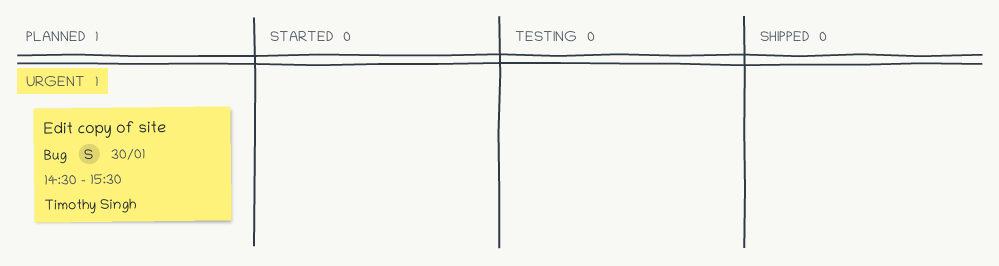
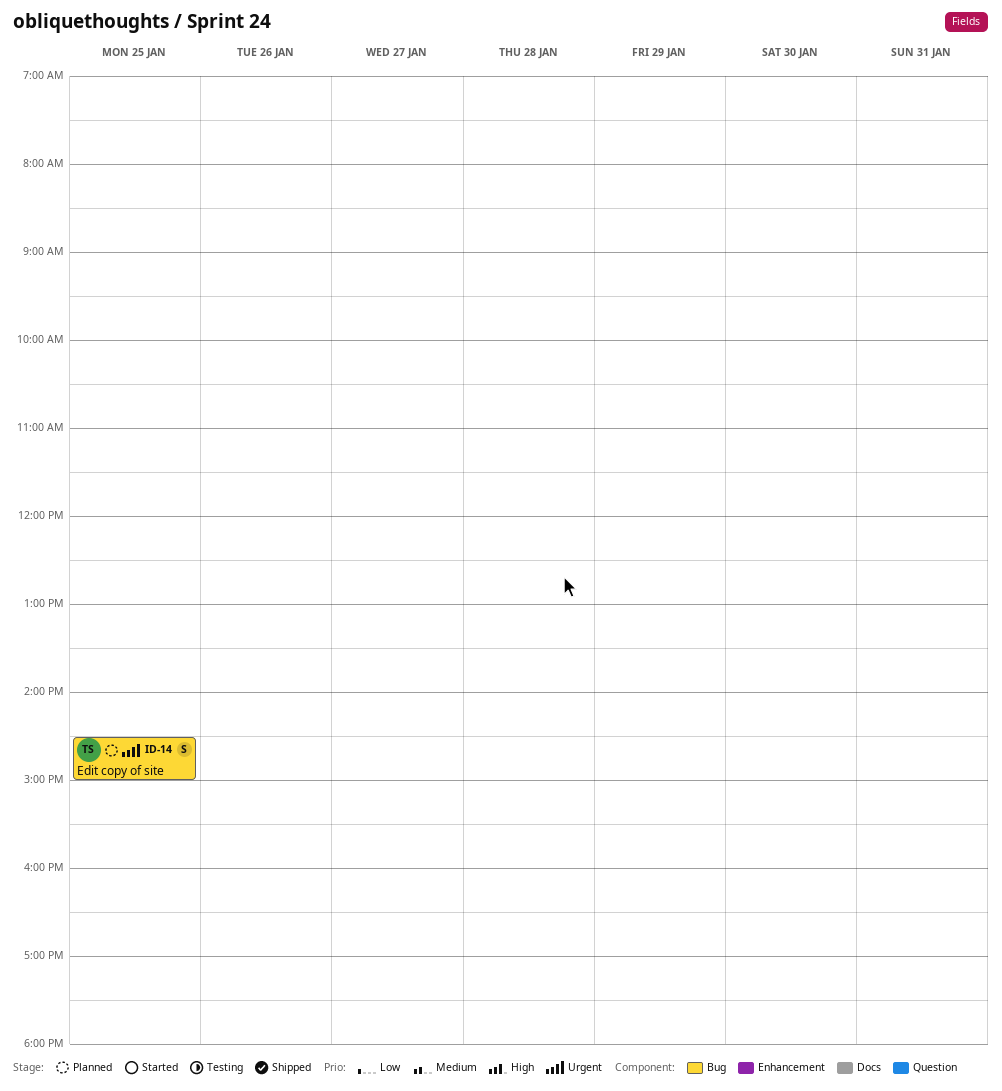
Edit copy of site, day: Jan 30 -> Jan 25
Edit copy of site, ends: 15:30 -> 15:00

